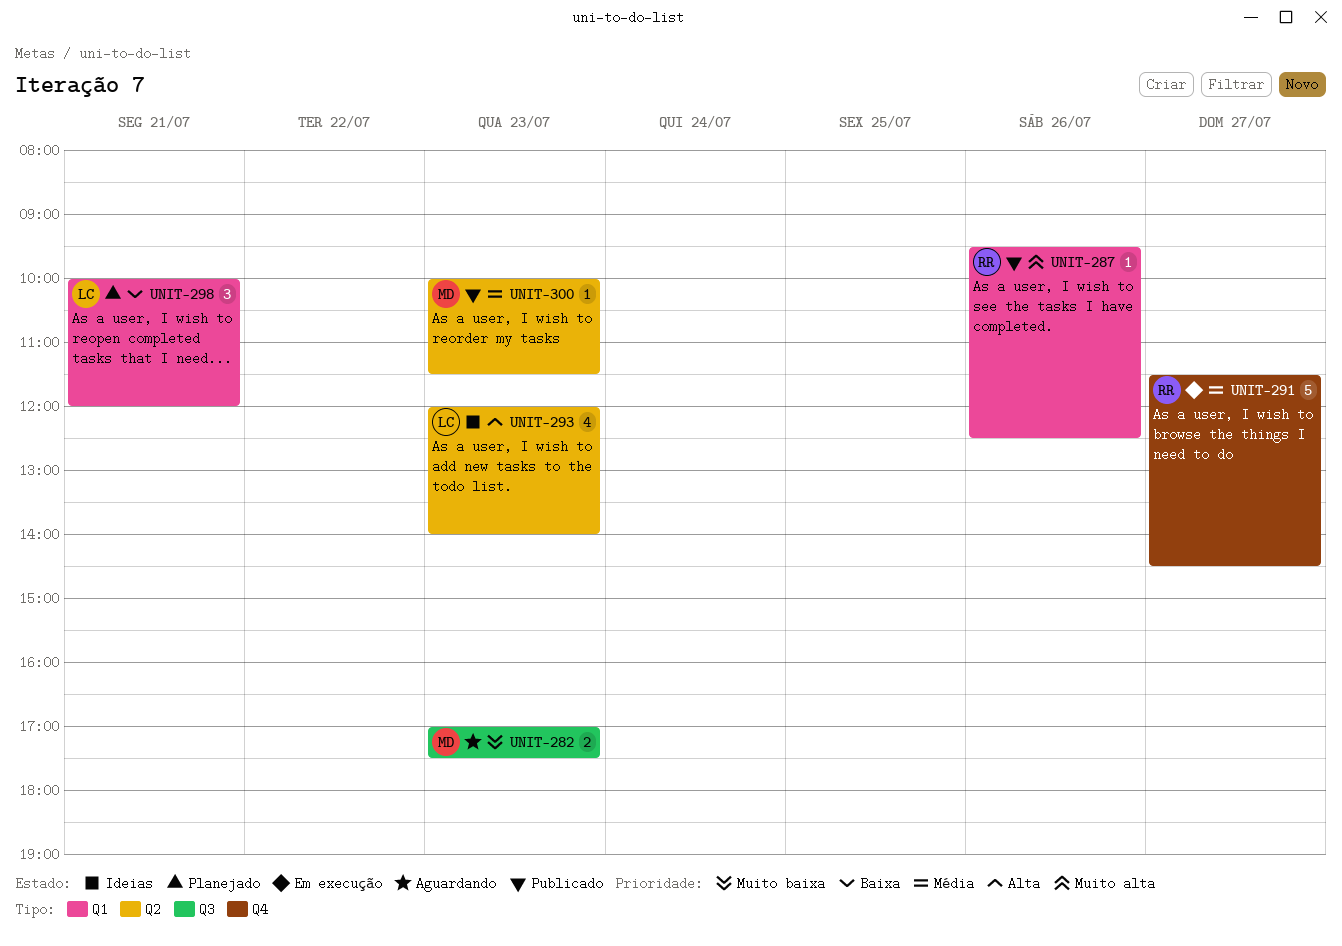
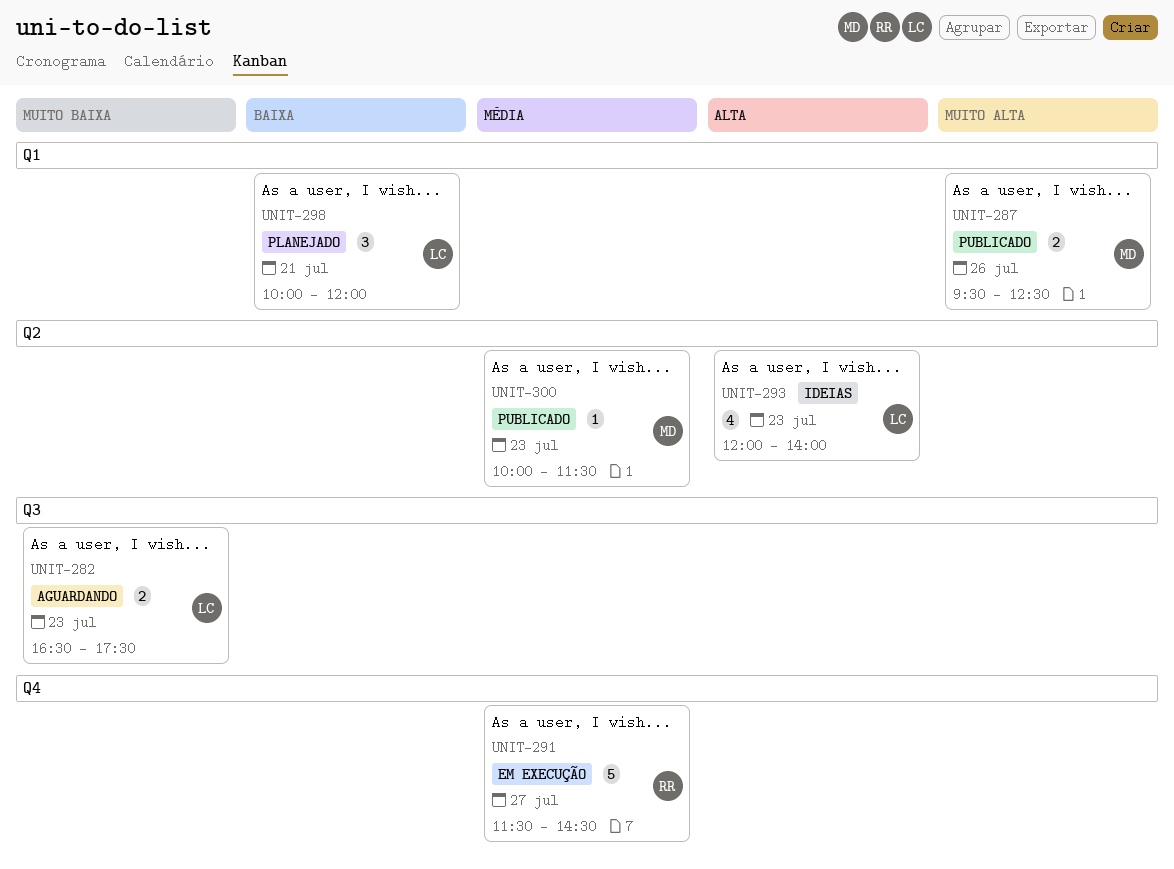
UNIT-282, owner: MD -> LC
UNIT-282, begins: 17:00 -> 16:30
UNIT-287, owner: RR -> MD
UNIT-287, estimate: 1 -> 2

